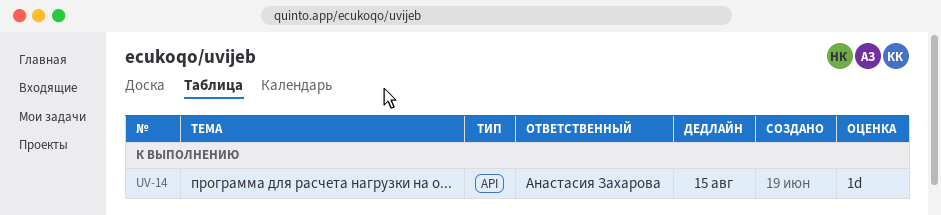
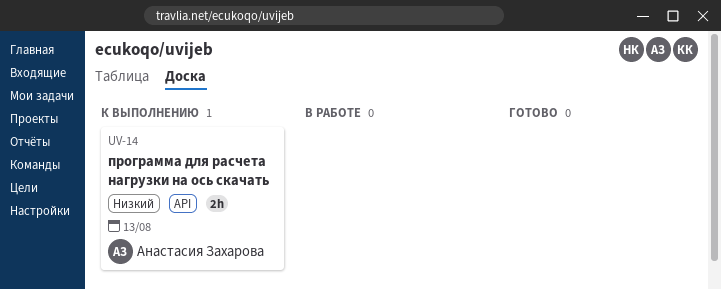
UV-14, estimate: 1d -> 2h
UV-14, due: Aug 15 -> Aug 13

